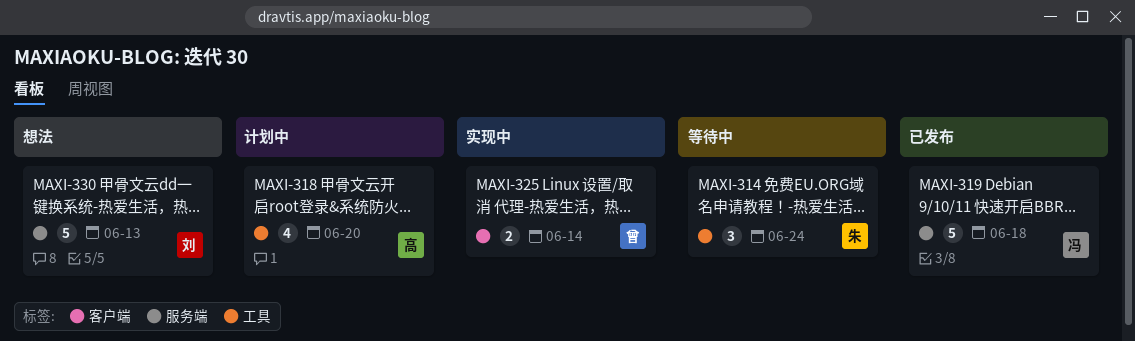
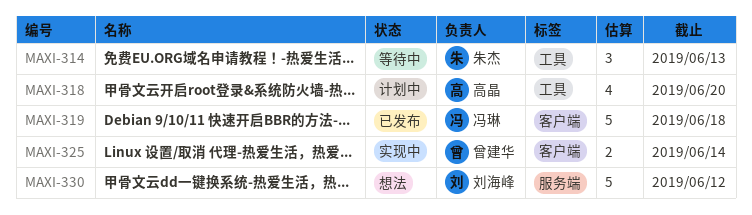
MAXI-314, due: Jun 24 -> Jun 13
MAXI-319, label: 服务端 -> 客户端
MAXI-330, due: Jun 13 -> Jun 12

